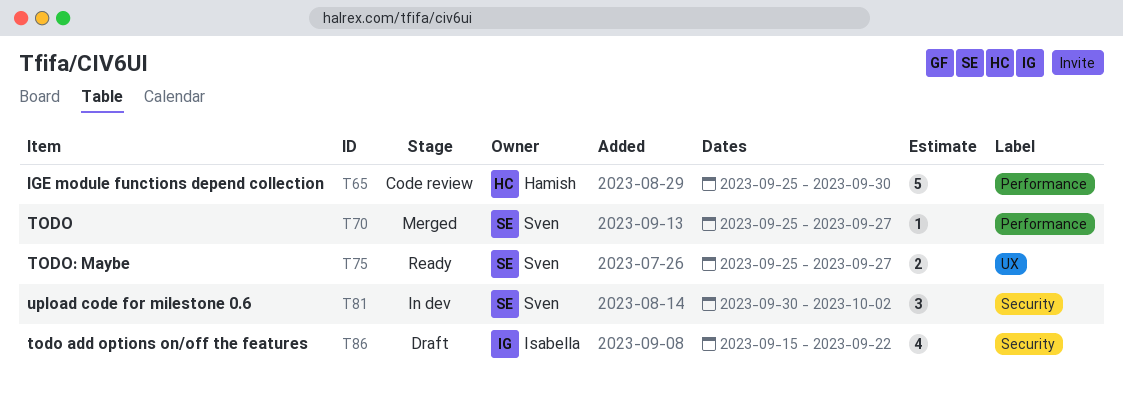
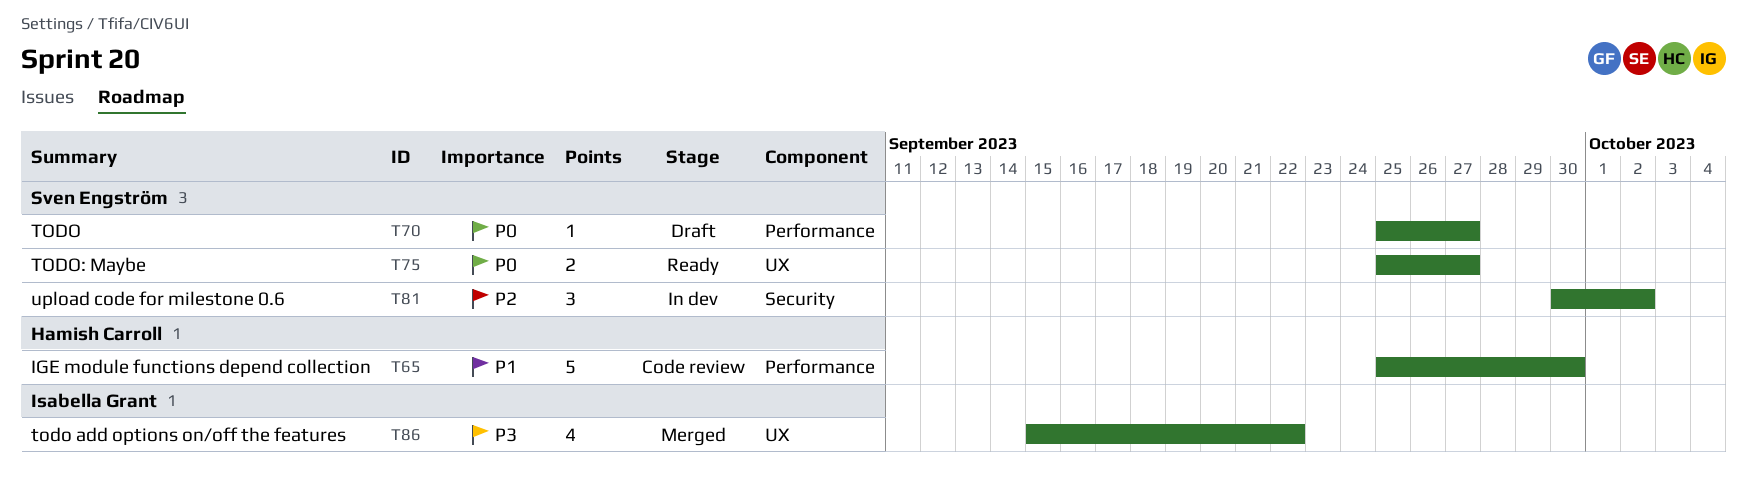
T70, status: Merged -> Draft
T86, status: Draft -> Merged
T86, label: Security -> UX

